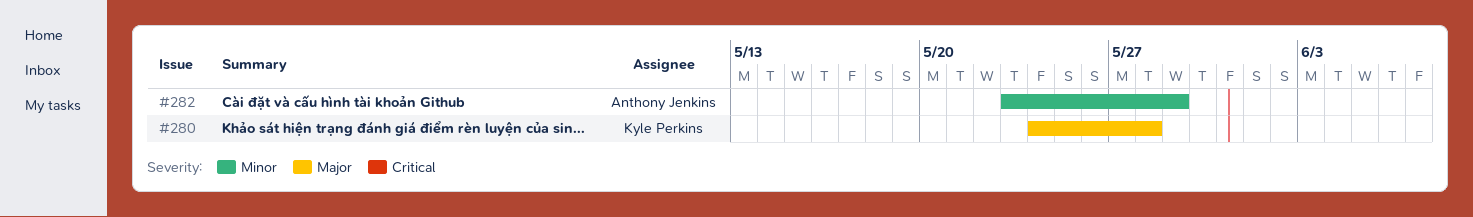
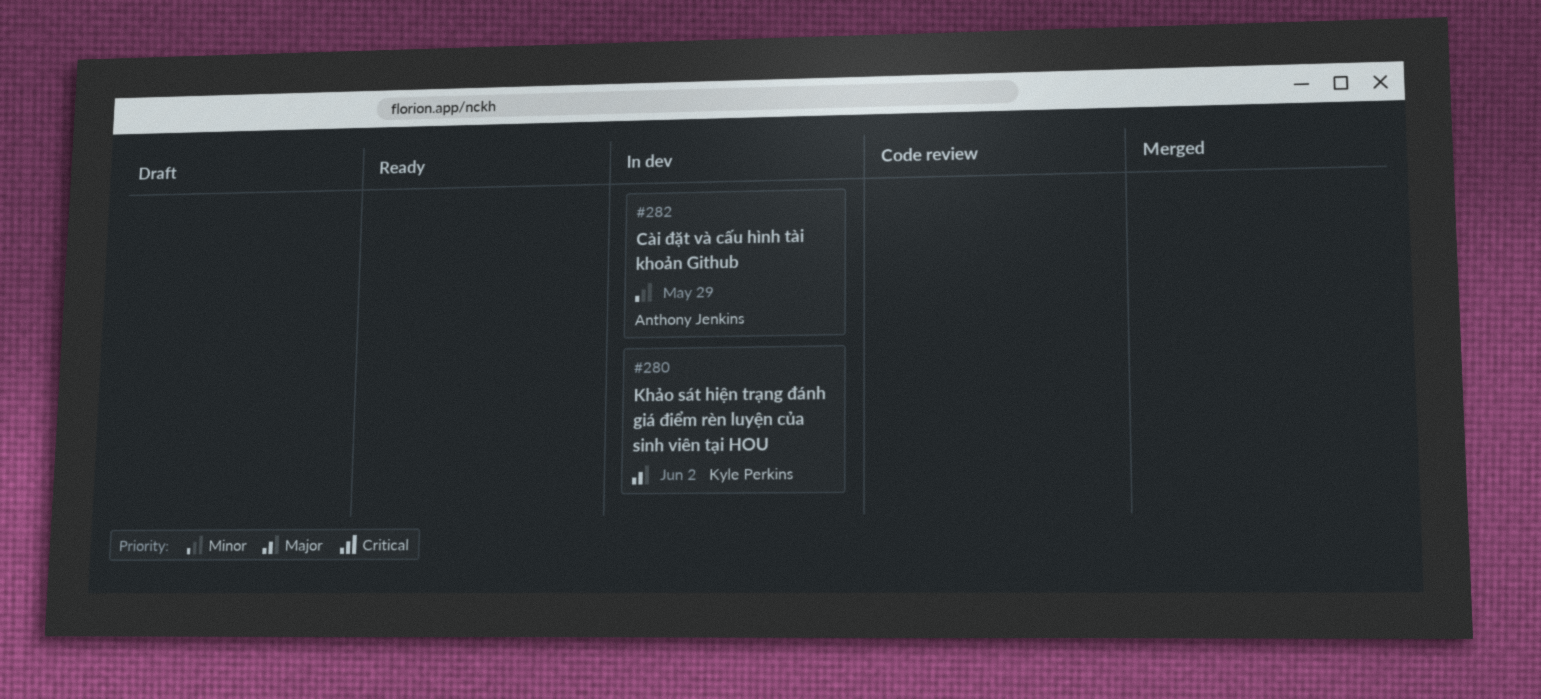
#280, due: May 28 -> Jun 2

